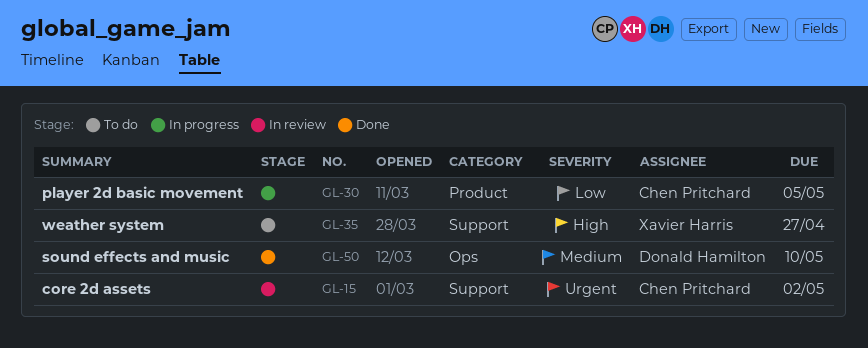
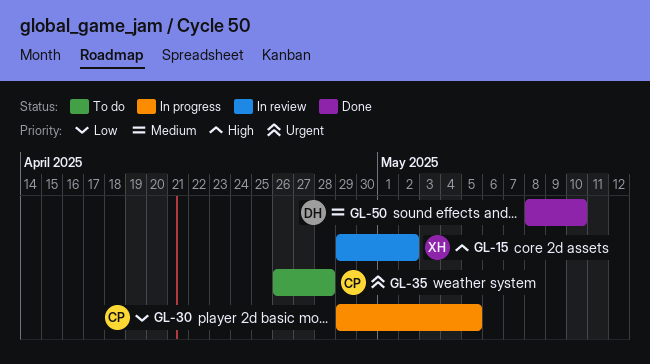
GL-15, owner: Chen Pritchard -> Xavier Harris
GL-15, priority: Urgent -> High
GL-35, owner: Xavier Harris -> Chen Pritchard
GL-35, priority: High -> Urgent
GL-35, due: Apr 27 -> Apr 28

